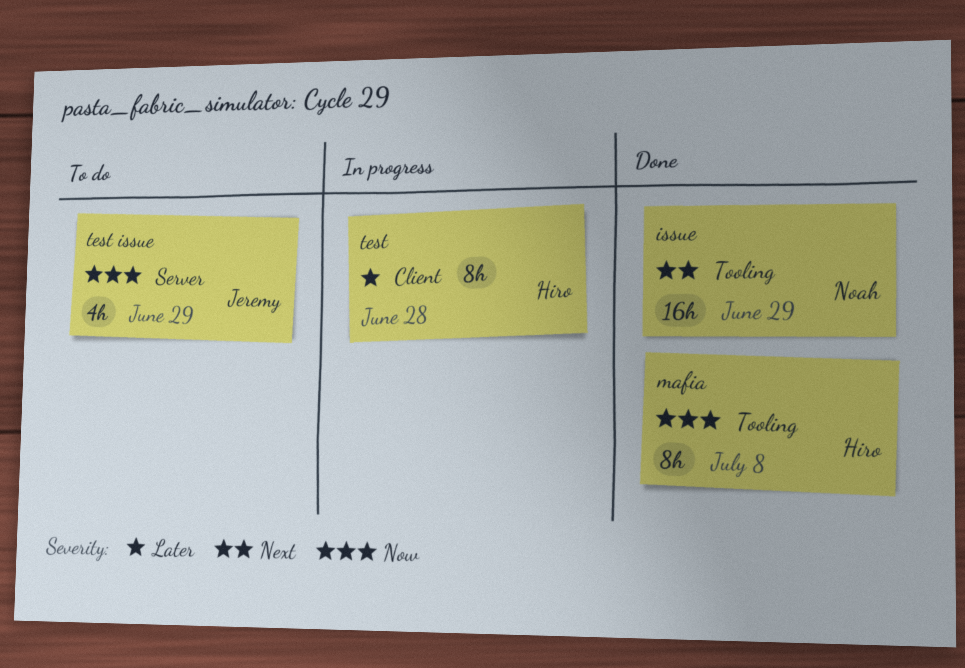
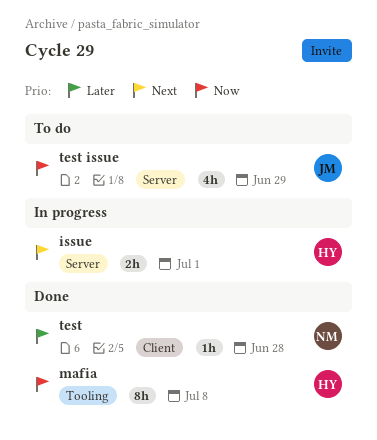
issue, status: Done -> In progress
issue, owner: Noah -> Hiro
issue, label: Tooling -> Server
issue, estimate: 16h -> 2h
issue, due: Jun 29 -> Jul 1
test, status: In progress -> Done
test, owner: Hiro -> Noah
test, estimate: 8h -> 1h

